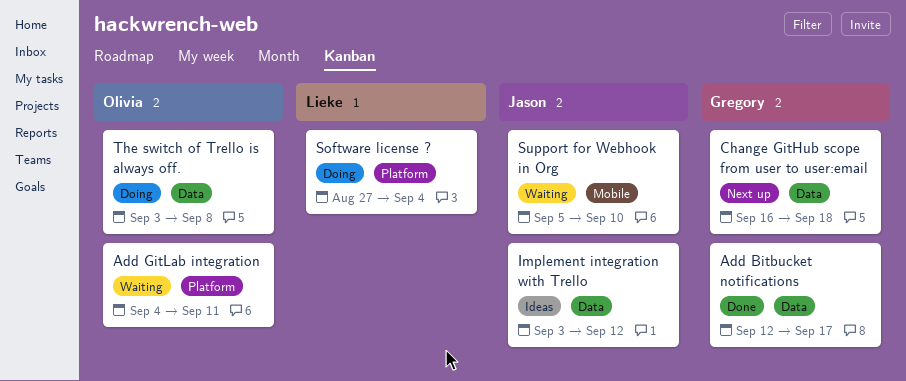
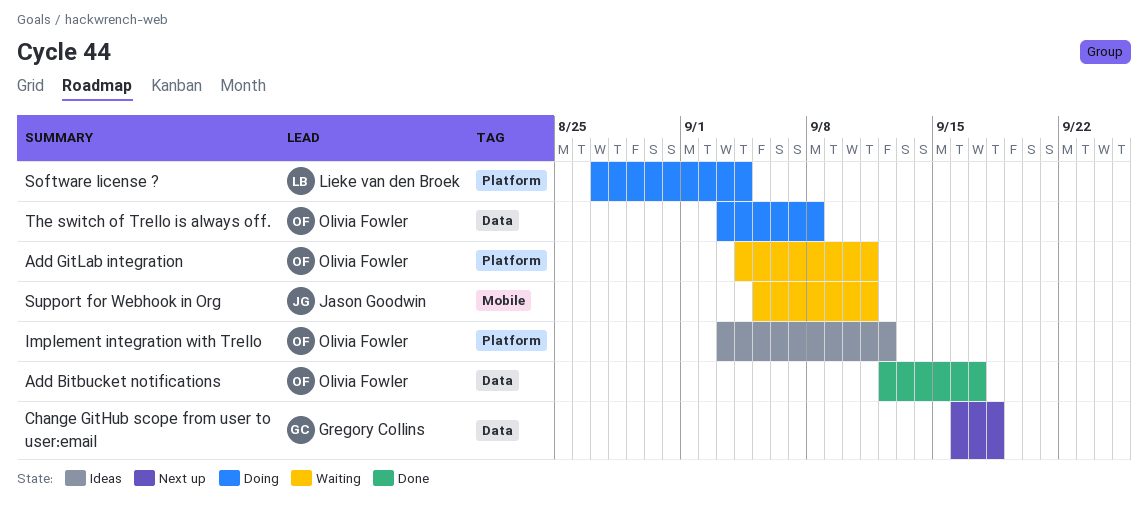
Add Bitbucket notifications, owner: Gregory Collins -> Olivia Fowler
Implement integration with Trello, owner: Jason Goodwin -> Olivia Fowler
Implement integration with Trello, label: Data -> Platform
Support for Webhook in Org, due: Sep 10 -> Sep 11

